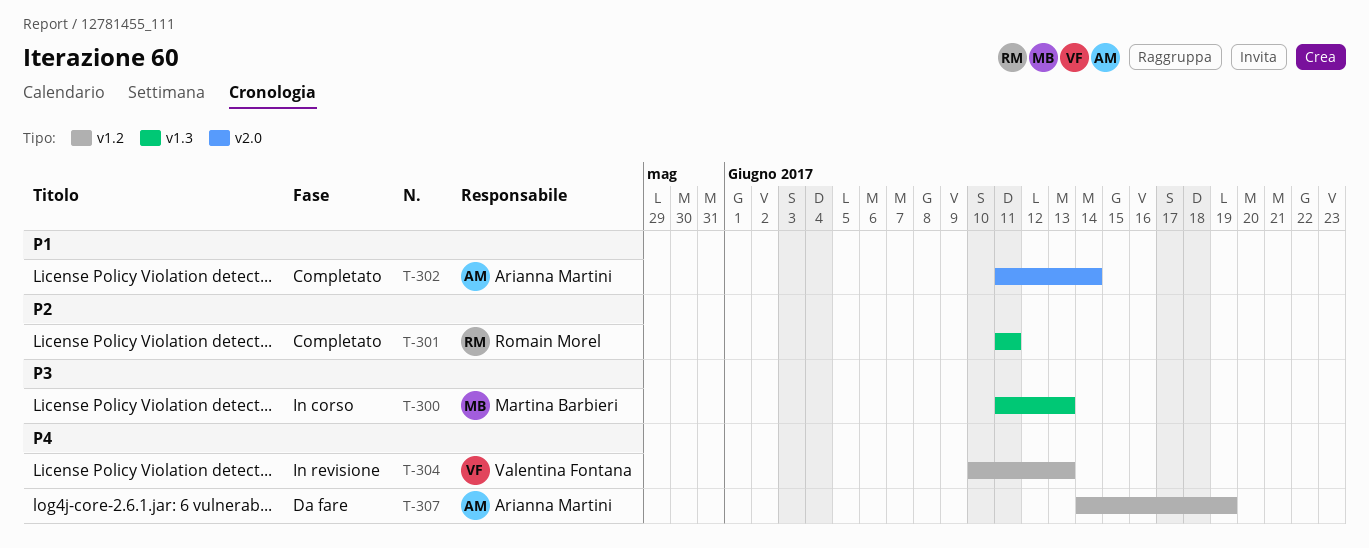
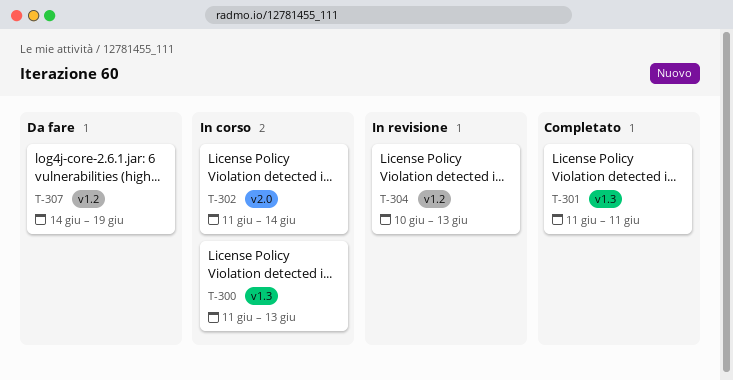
T-302, status: Completato -> In corso

